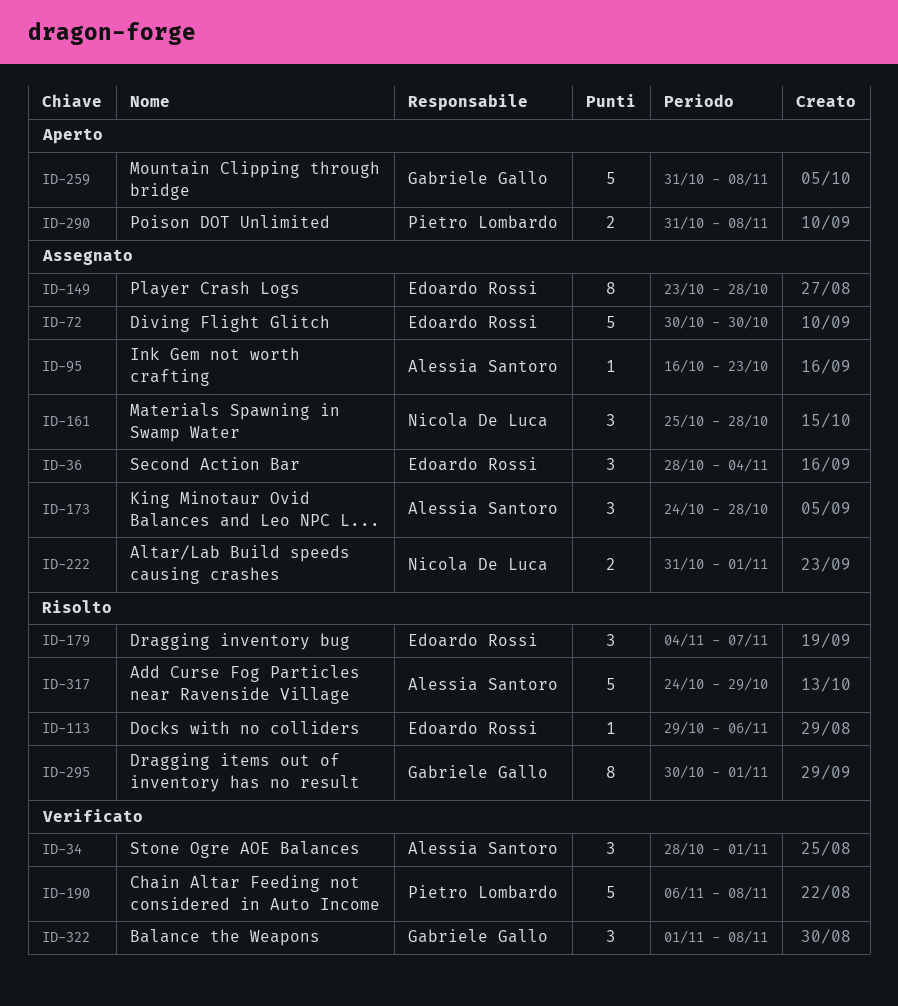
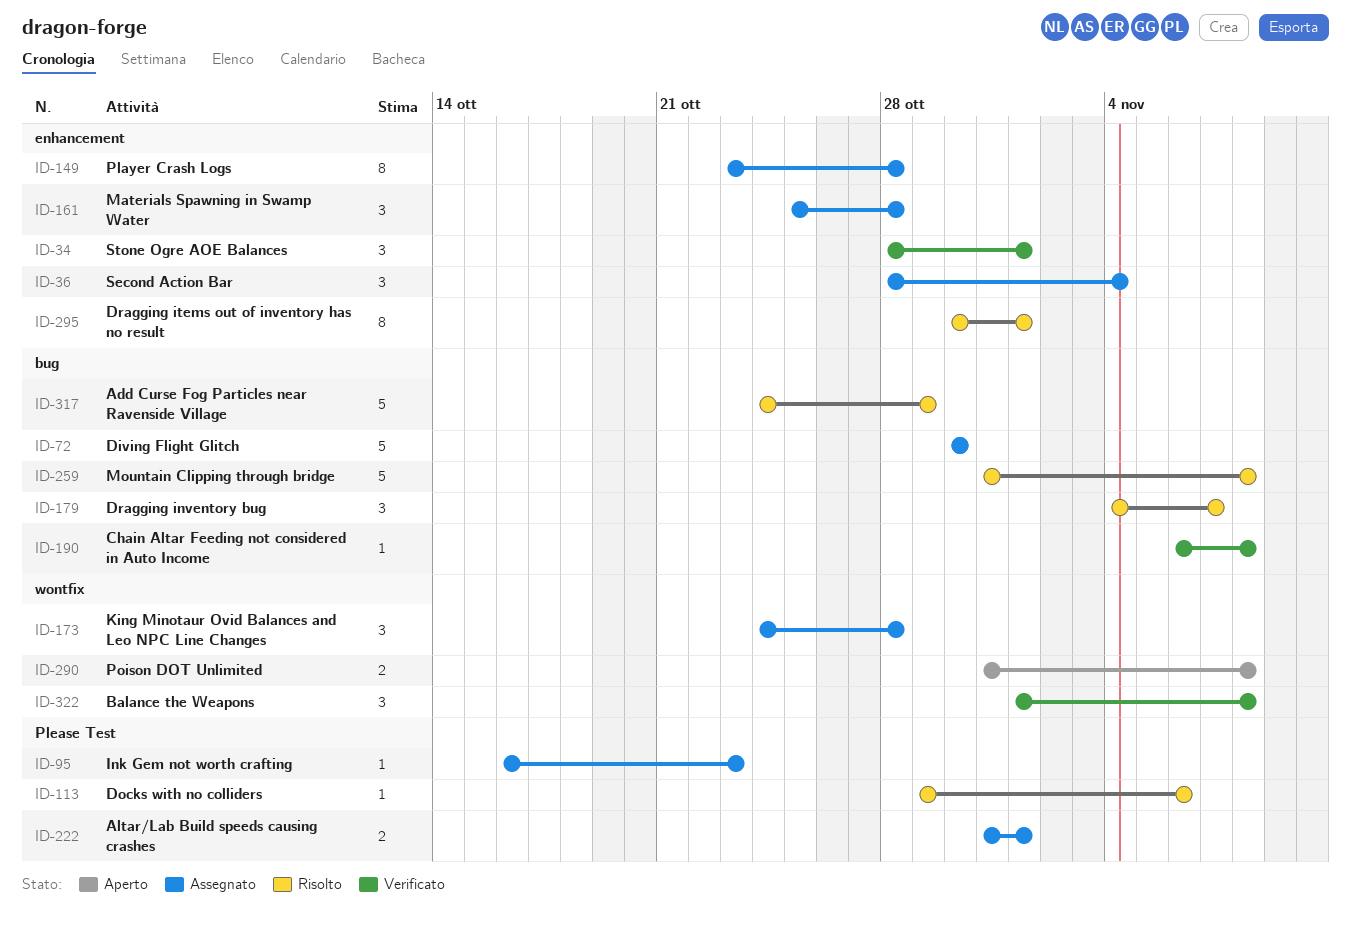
ID-190, estimate: 5 -> 1
ID-259, status: Aperto -> Risolto

